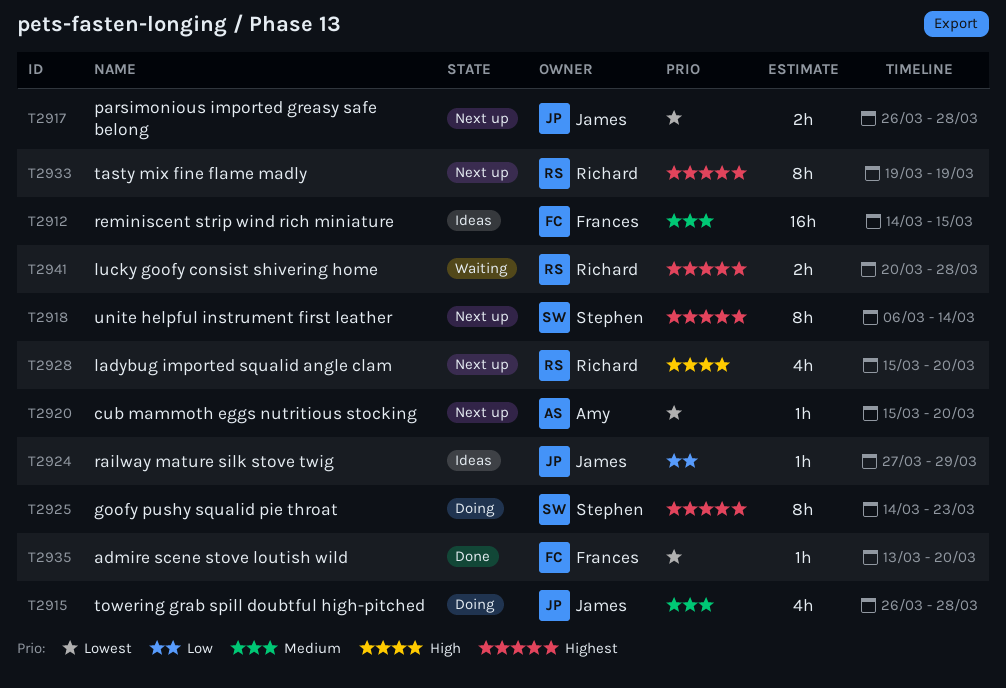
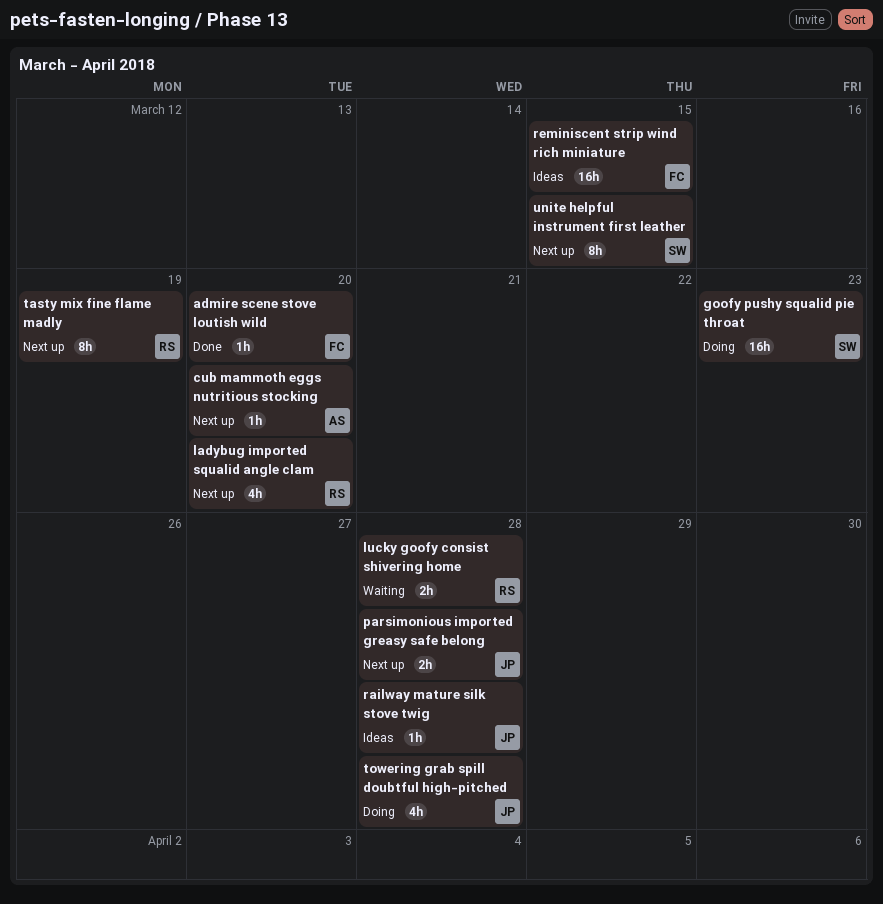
goofy pushy squalid pie throat, estimate: 8h -> 16h
railway mature silk stove twig, due: Mar 29 -> Mar 28
unite helpful instrument first leather, due: Mar 14 -> Mar 15

